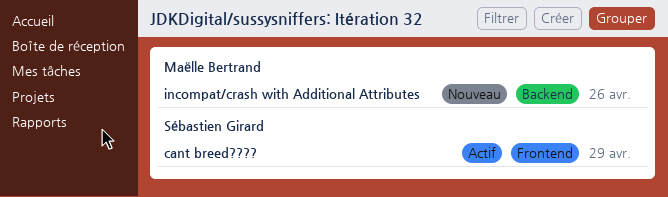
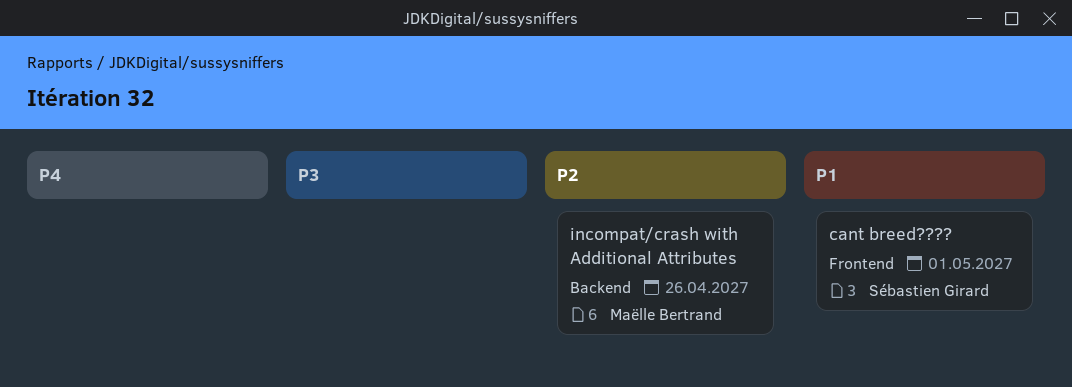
cant breed????, day: Apr 29 -> May 1

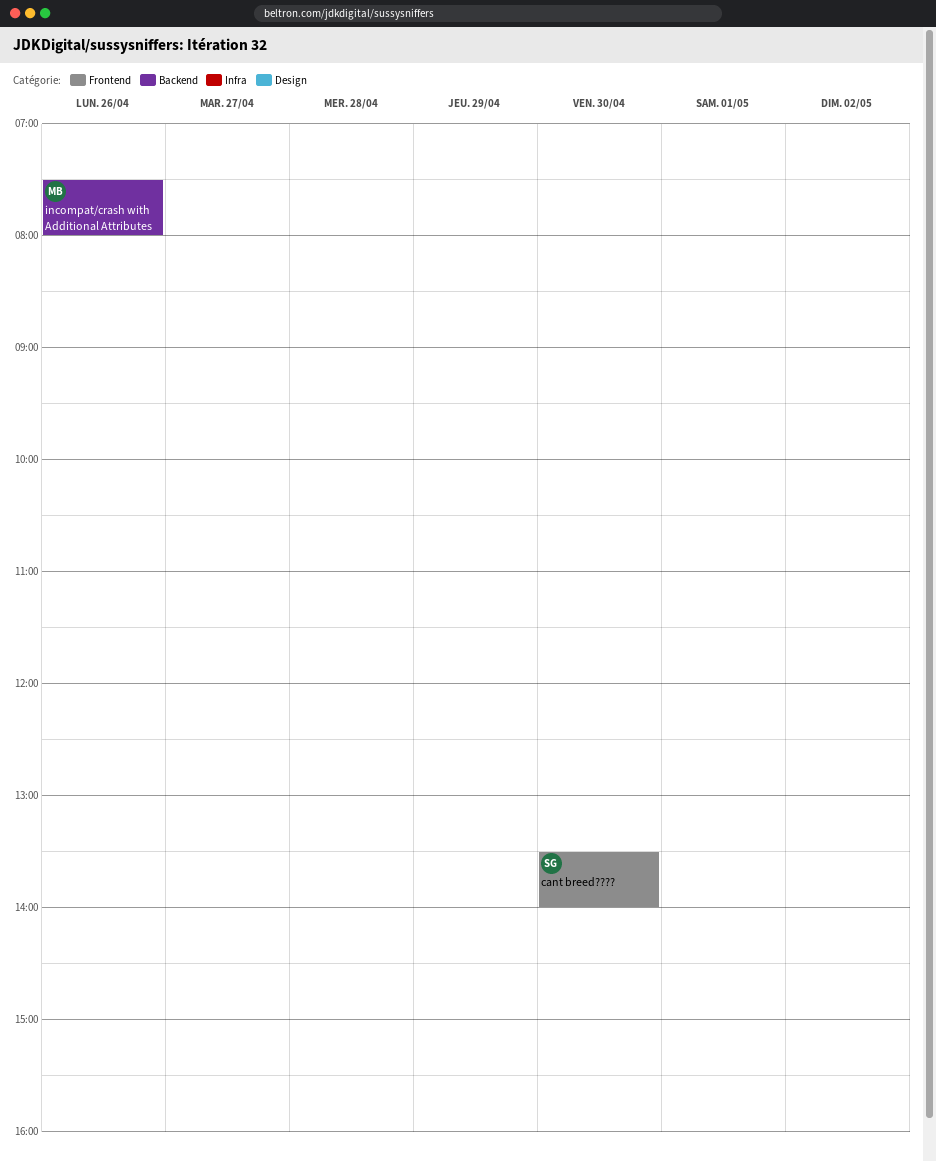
cant breed????, day: May 1 -> Apr 30

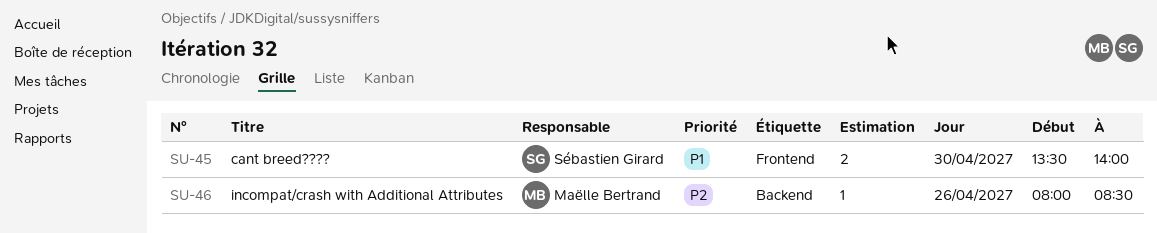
incompat/crash with Additional Attributes, begins: 07:30 -> 08:00
incompat/crash with Additional Attributes, ends: 08:00 -> 08:30

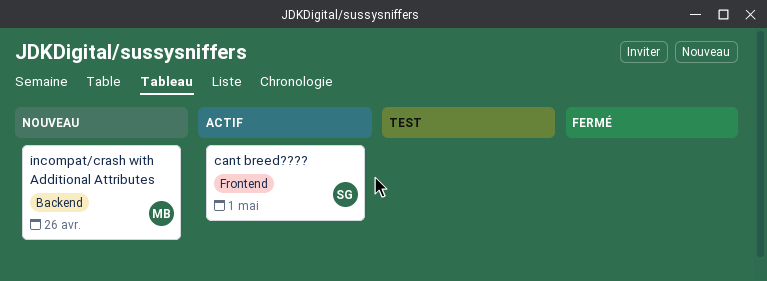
cant breed????, day: Apr 30 -> May 1

